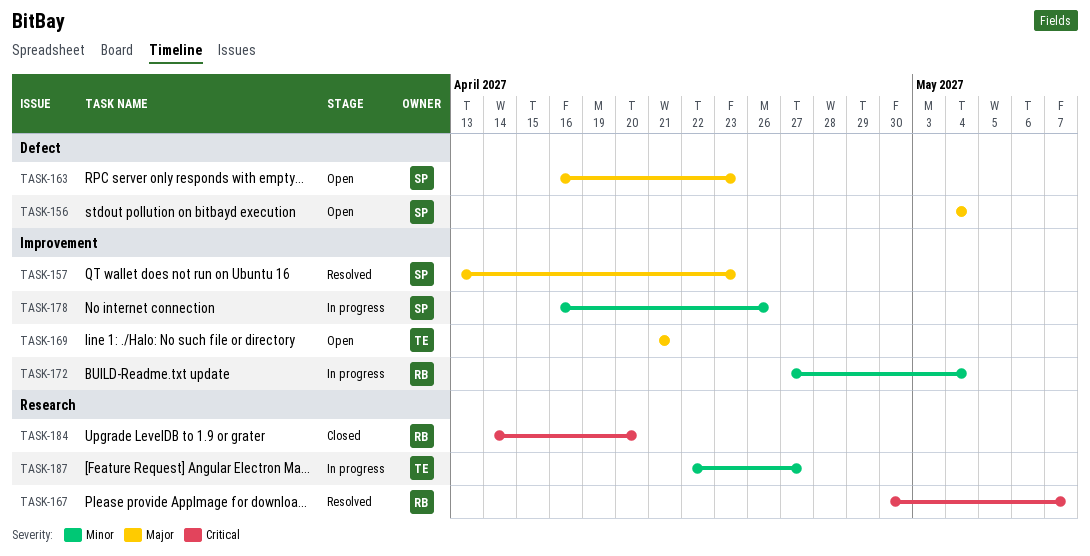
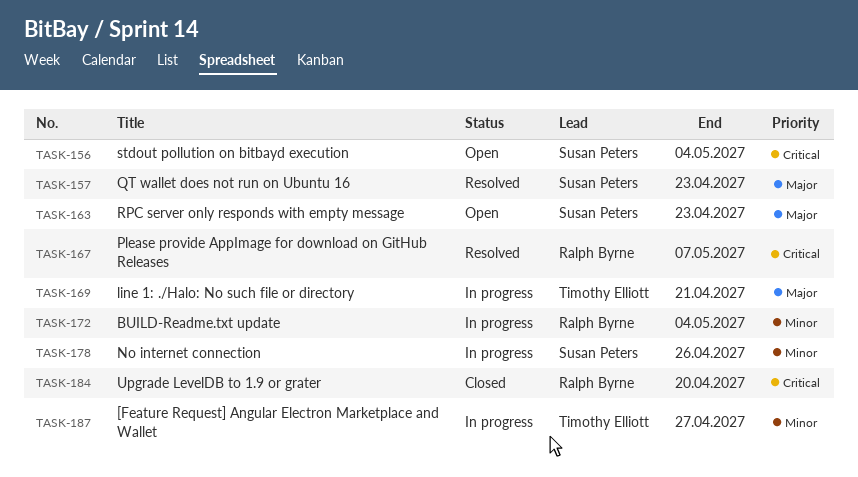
TASK-156, priority: Major -> Critical
TASK-169, status: Open -> In progress

